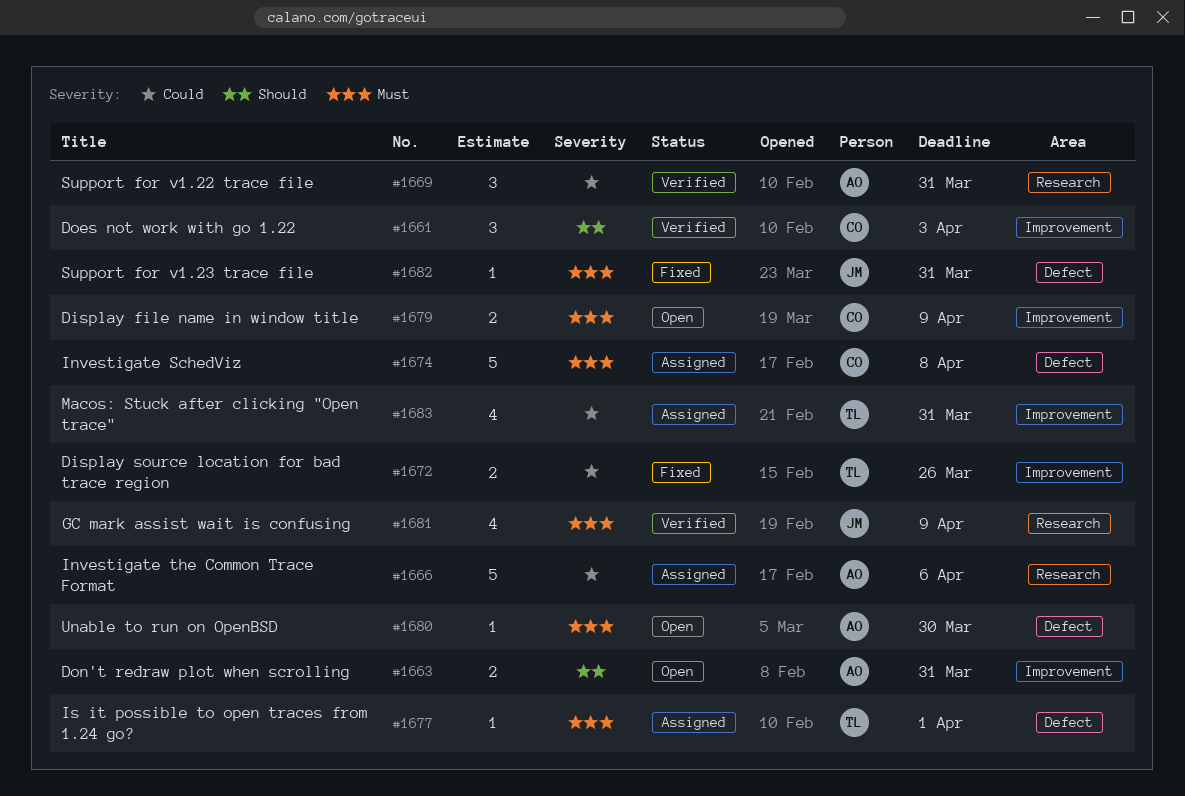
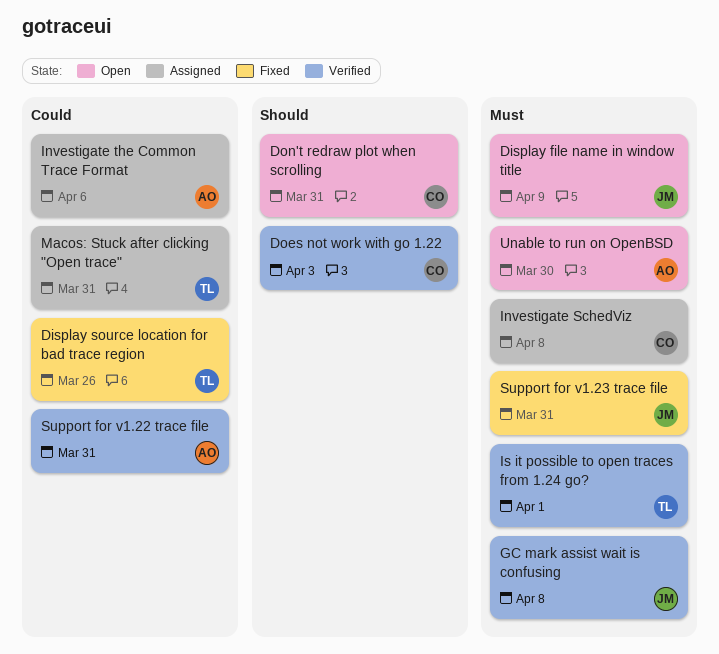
Display file name in window title, owner: CO -> JM
Don't redraw plot when scrolling, owner: AO -> CO
GC mark assist wait is confusing, due: Apr 9 -> Apr 8
Is it possible to open traces from 1.24 go?, status: Assigned -> Verified

